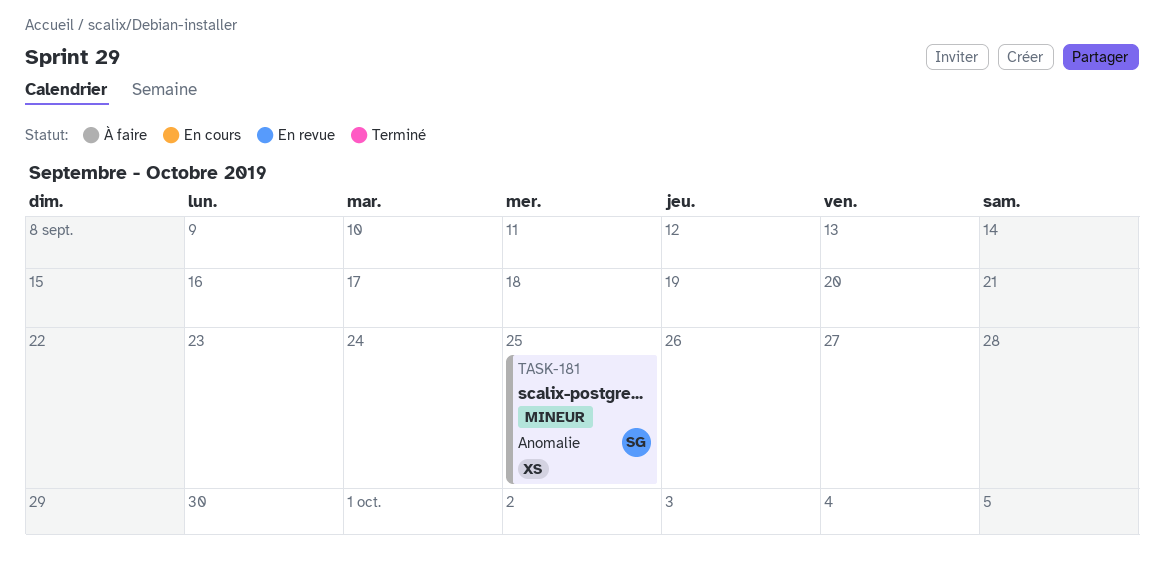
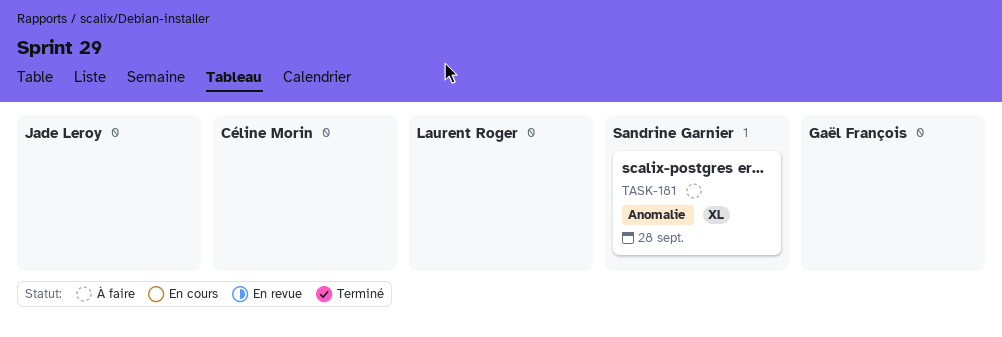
TASK-181, estimate: XS -> XL
TASK-181, due: Sep 25 -> Sep 28

